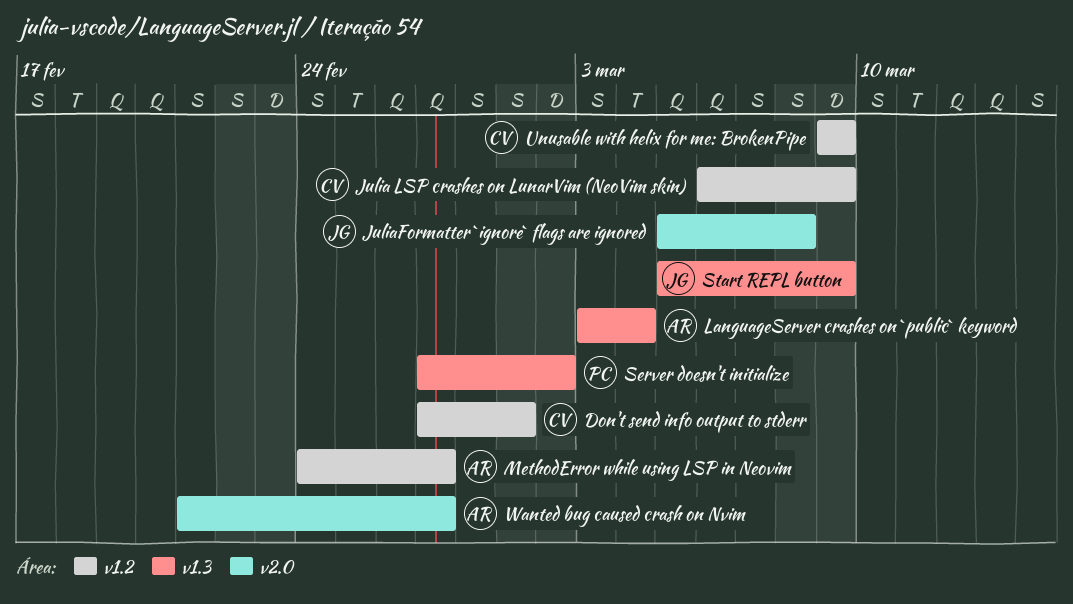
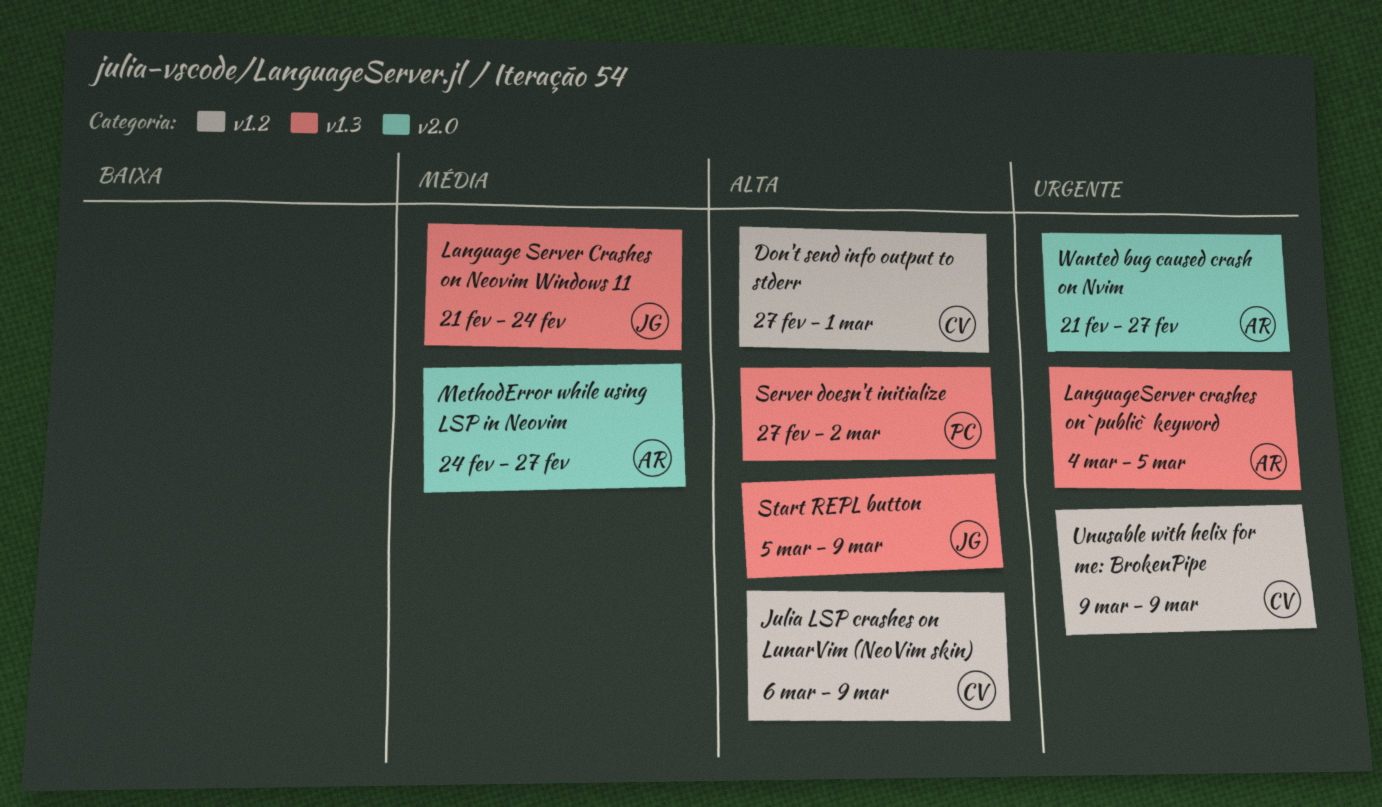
JuliaFormatter `ignore` flags are ignored: present -> none
Language Server Crashes on Neovim Windows 11: none -> present
LanguageServer crashes on `public` keyword, start: Mar 3 -> Mar 4
LanguageServer crashes on `public` keyword, due: Mar 4 -> Mar 5
MethodError while using LSP in Neovim, label: v1.2 -> v2.0

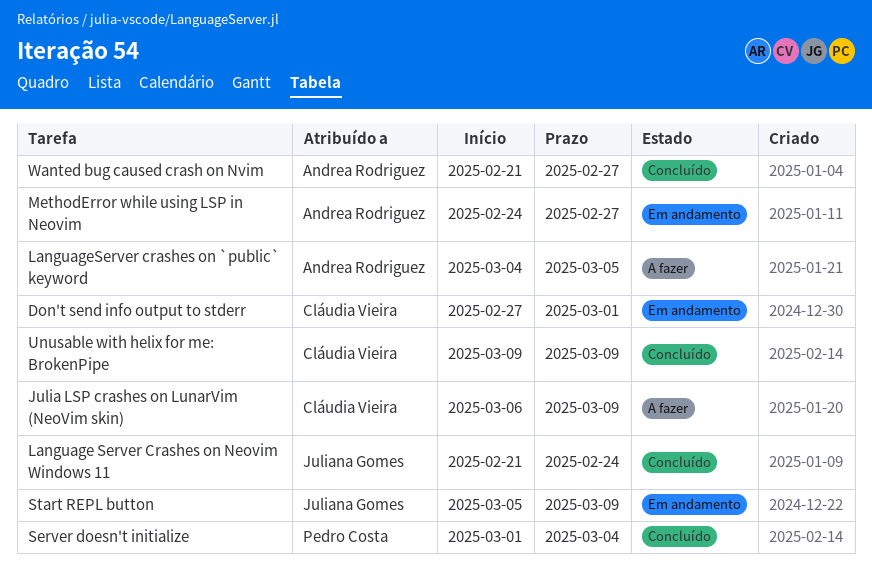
Server doesn't initialize, start: Feb 27 -> Mar 1
Server doesn't initialize, due: Mar 2 -> Mar 4

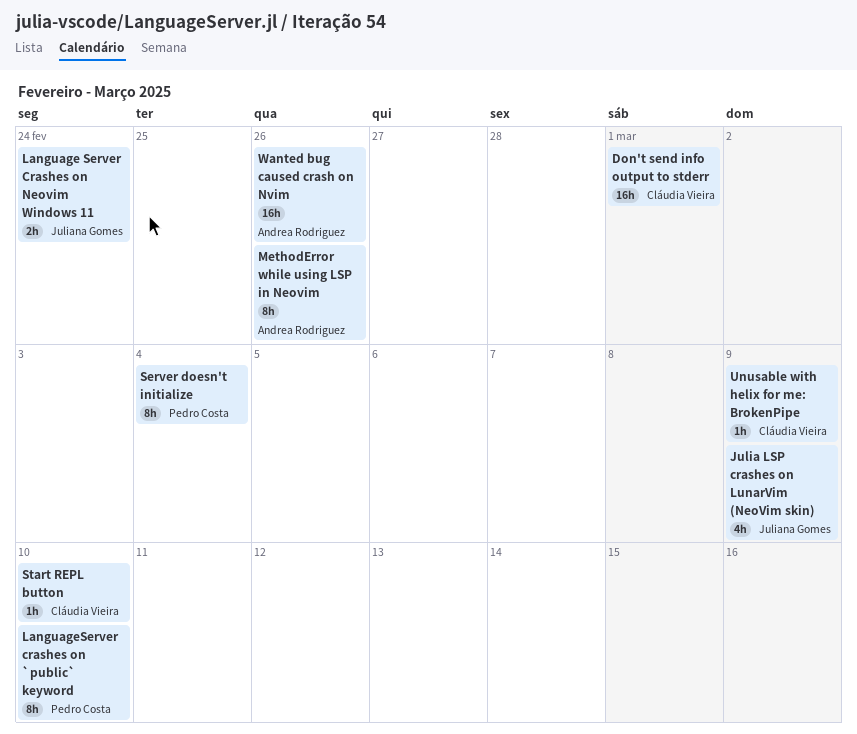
Julia LSP crashes on LunarVim (NeoVim skin), owner: Cláudia Vieira -> Juliana Gomes
LanguageServer crashes on `public` keyword, owner: Andrea Rodriguez -> Pedro Costa
LanguageServer crashes on `public` keyword, due: Mar 5 -> Mar 10
MethodError while using LSP in Neovim, due: Feb 27 -> Feb 26
Start REPL button, owner: Juliana Gomes -> Cláudia Vieira
Start REPL button, due: Mar 9 -> Mar 10
Wanted bug caused crash on Nvim, due: Feb 27 -> Feb 26

